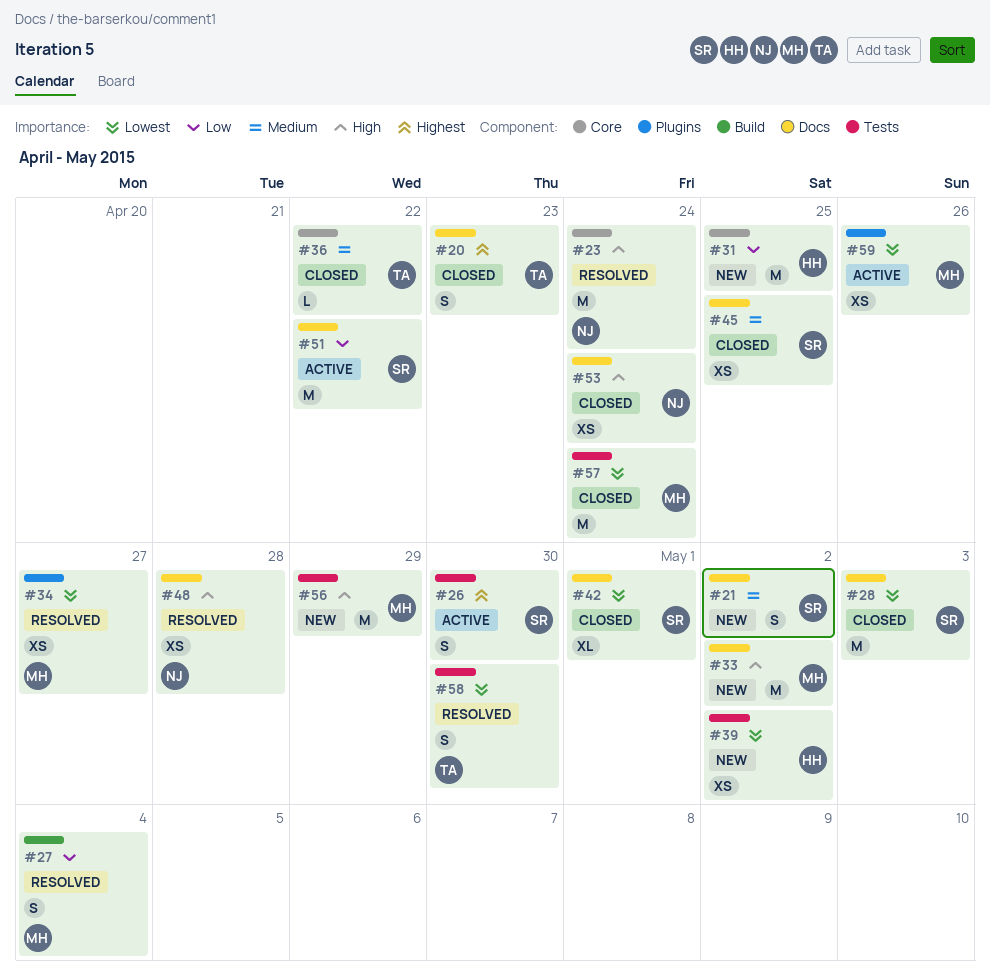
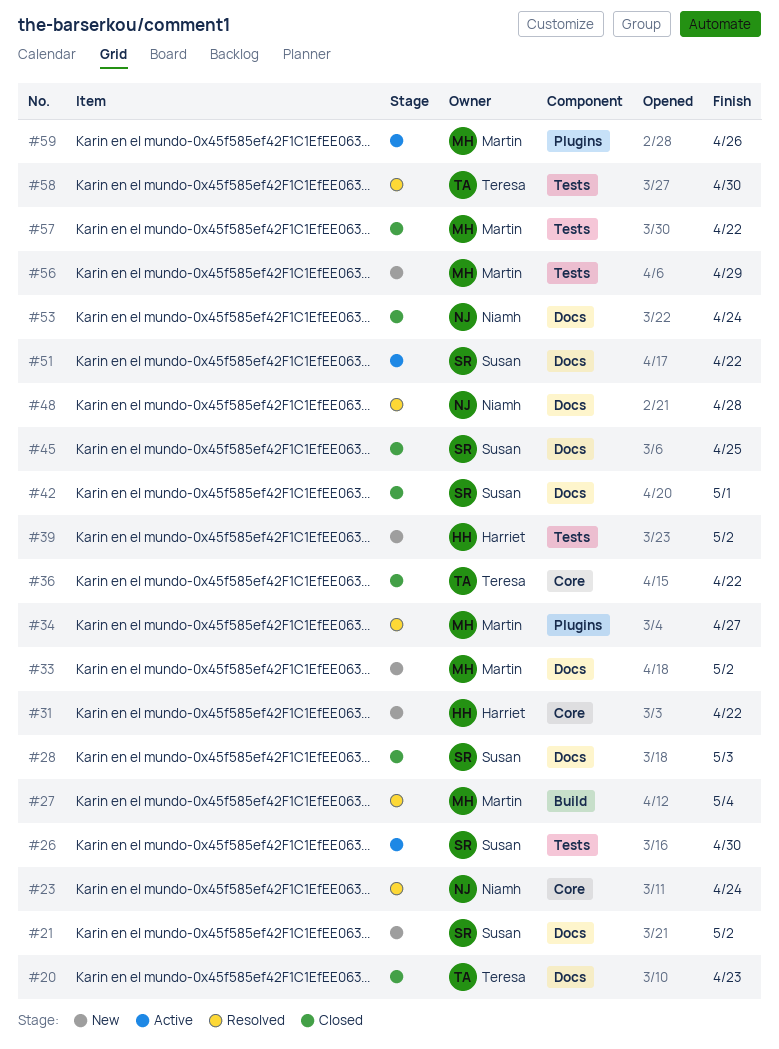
#31, due: Apr 25 -> Apr 22
#57, due: Apr 24 -> Apr 22

